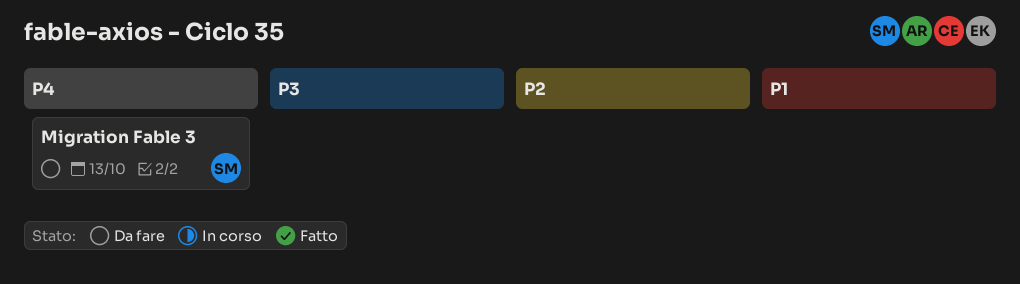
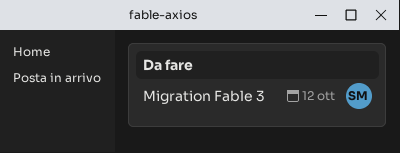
Migration Fable 3, due: Oct 13 -> Oct 12

